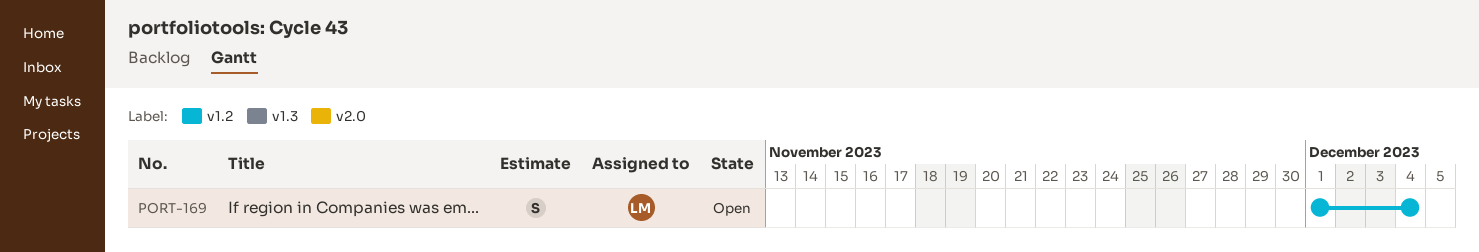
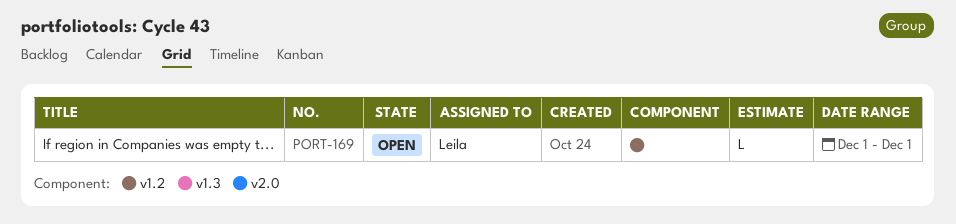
PORT-169, estimate: S -> L
PORT-169, due: Dec 4 -> Dec 1

